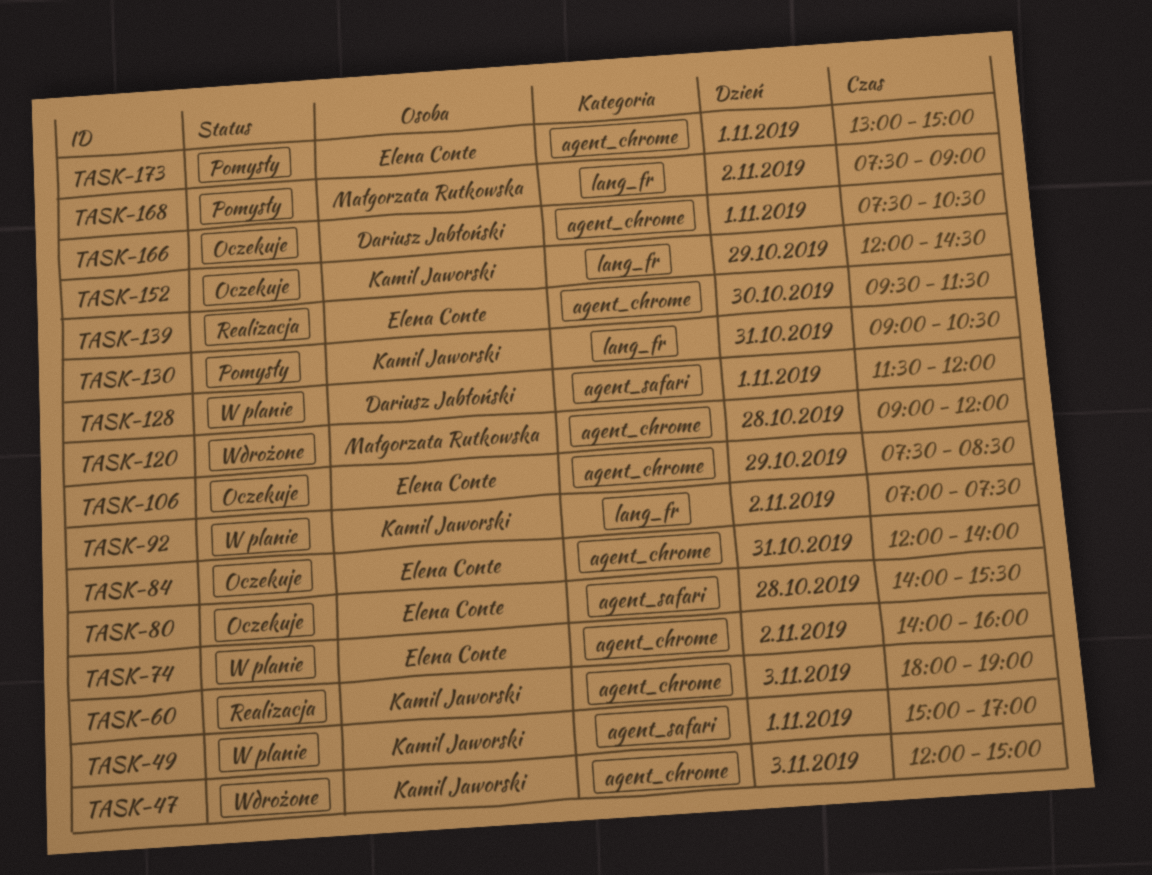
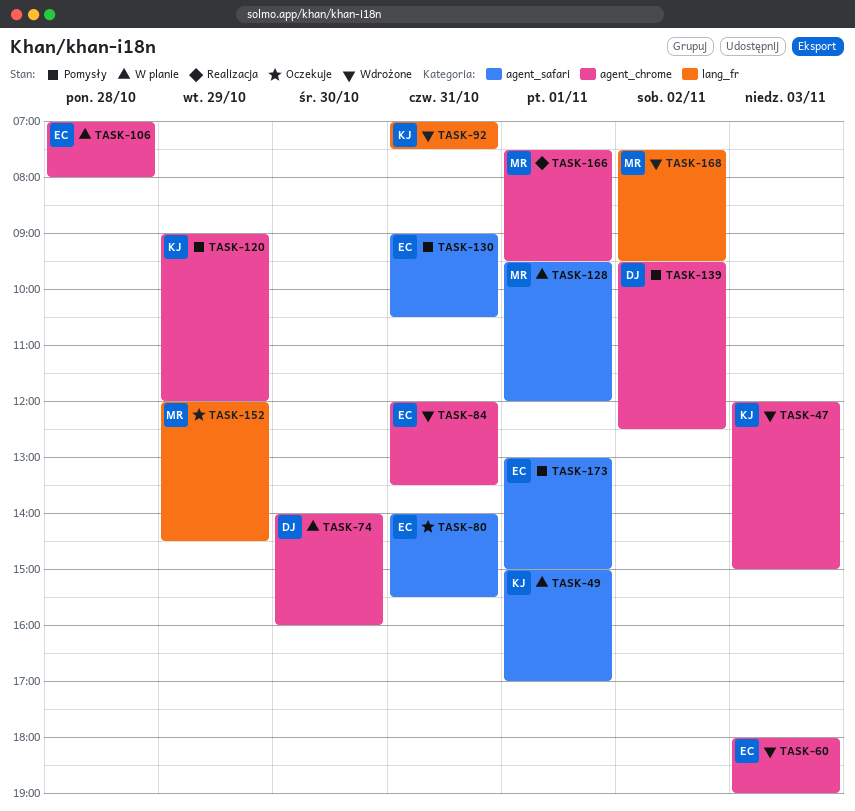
TASK-60, status: Realizacja -> Wdrożone
TASK-60, owner: Kamil Jaworski -> Elena Conte
TASK-74, owner: Elena Conte -> Dariusz Jabłoński
TASK-74, day: Nov 2 -> Oct 30
TASK-80, day: Oct 28 -> Oct 31
TASK-84, status: Oczekuje -> Wdrożone
TASK-84, ends: 14:00 -> 13:30
TASK-92, status: W planie -> Wdrożone
TASK-92, day: Nov 2 -> Oct 31
TASK-106, status: Oczekuje -> W planie
TASK-106, day: Oct 29 -> Oct 28
TASK-106, begins: 07:30 -> 07:00
TASK-106, ends: 08:30 -> 08:00
TASK-120, status: Wdrożone -> Pomysły
TASK-120, owner: Małgorzata Rutkowska -> Kamil Jaworski
TASK-120, day: Oct 28 -> Oct 29
TASK-128, owner: Dariusz Jabłoński -> Małgorzata Rutkowska
TASK-128, begins: 11:30 -> 09:30
TASK-130, owner: Kamil Jaworski -> Elena Conte
TASK-130, label: lang_fr -> agent_safari
TASK-139, status: Realizacja -> Pomysły
TASK-139, owner: Elena Conte -> Dariusz Jabłoński
TASK-139, day: Oct 30 -> Nov 2
TASK-139, ends: 11:30 -> 12:30
TASK-152, owner: Kamil Jaworski -> Małgorzata Rutkowska
TASK-166, status: Oczekuje -> Realizacja
TASK-166, owner: Dariusz Jabłoński -> Małgorzata Rutkowska
TASK-166, ends: 10:30 -> 09:30
TASK-168, status: Pomysły -> Wdrożone
TASK-168, ends: 09:00 -> 09:30
TASK-173, label: agent_chrome -> agent_safari

